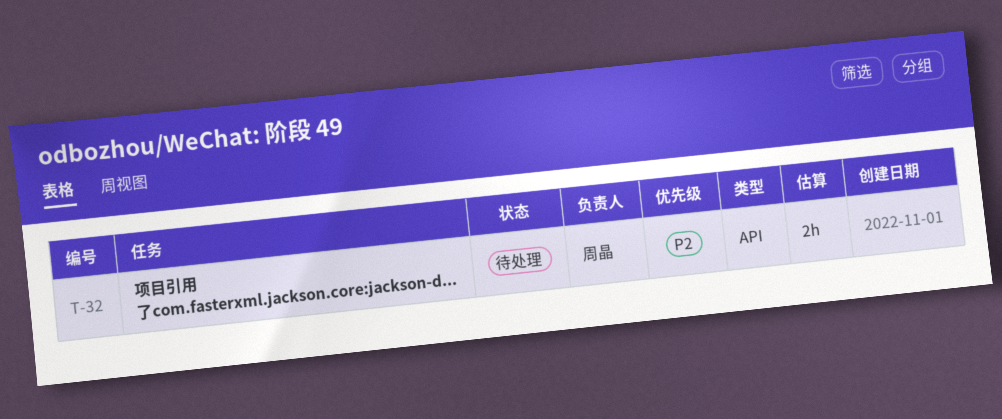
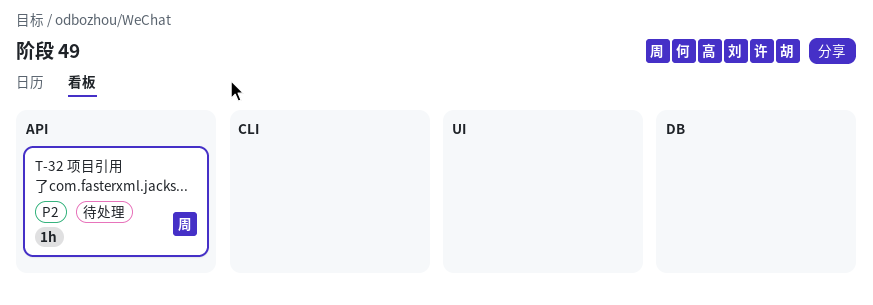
T-32, estimate: 2h -> 1h

